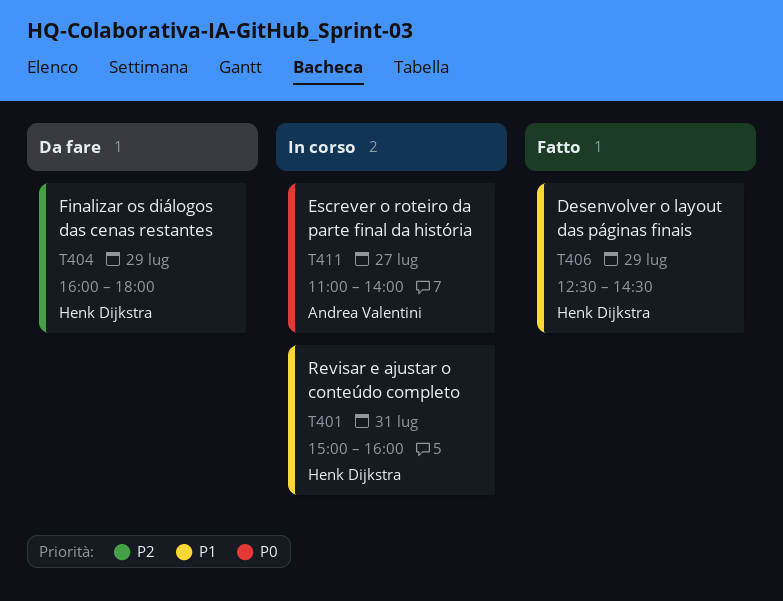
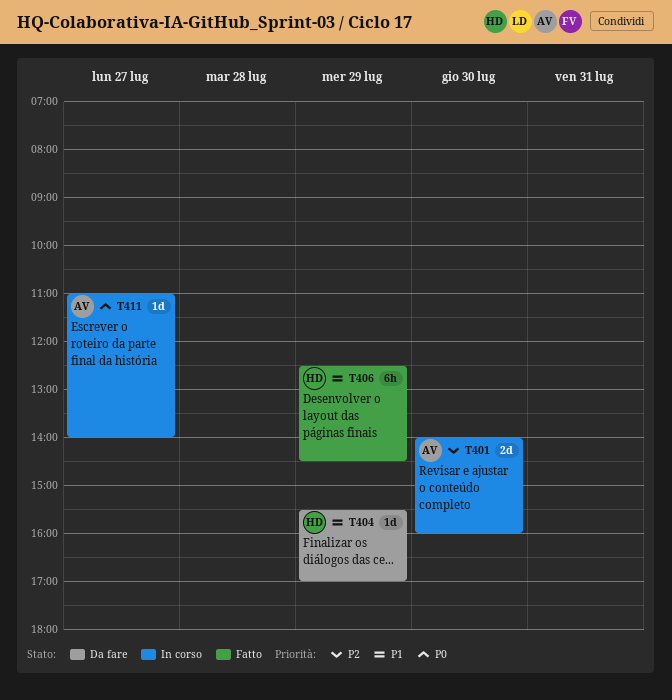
T401, owner: Henk Dijkstra -> Andrea Valentini
T401, priority: P1 -> P2
T401, day: Jul 31 -> Jul 30
T401, begins: 15:00 -> 14:00
T404, priority: P2 -> P1
T404, begins: 16:00 -> 15:30
T404, ends: 18:00 -> 17:00

